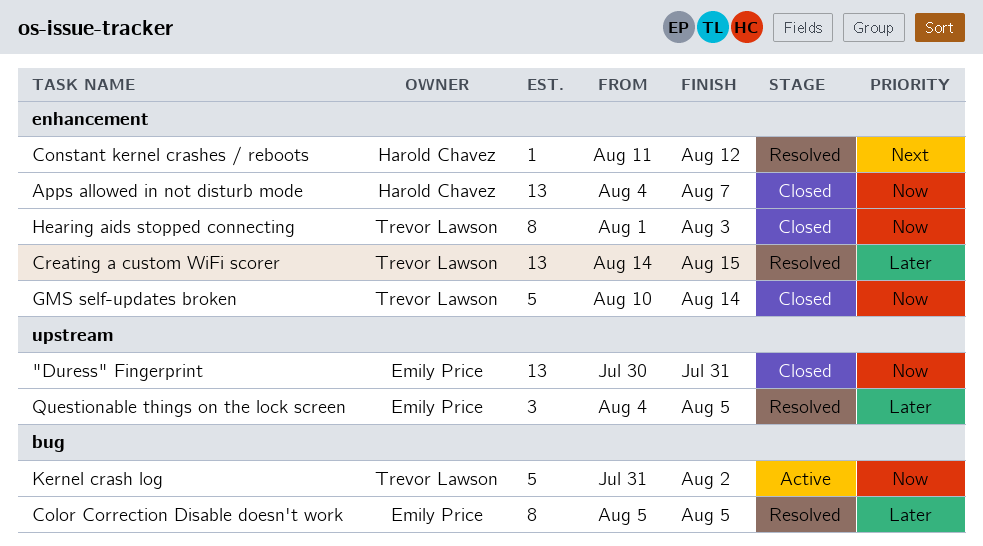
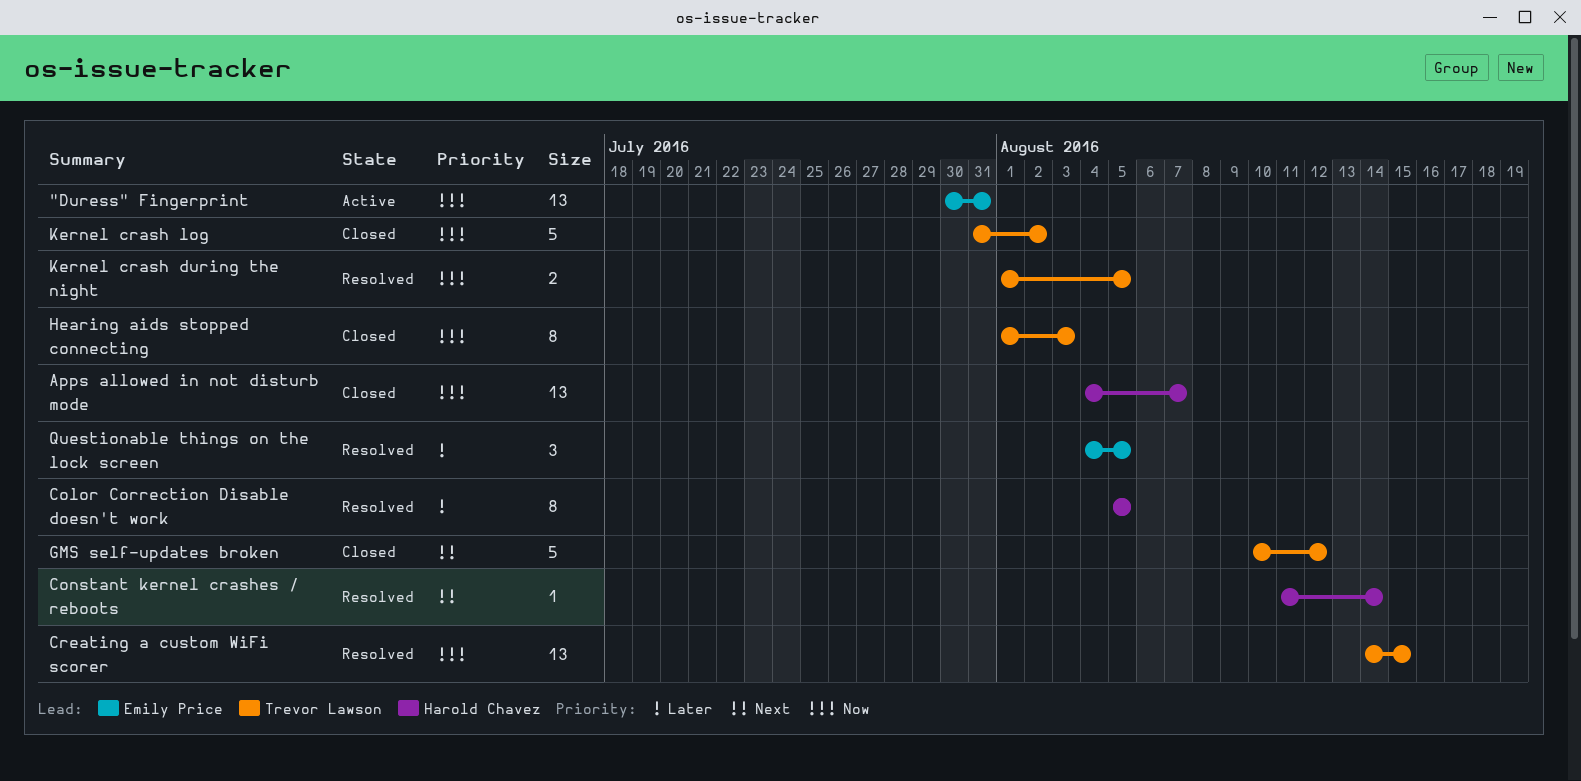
"Duress" Fingerprint, status: Closed -> Active
Color Correction Disable doesn't work, owner: Emily Price -> Harold Chavez
Constant kernel crashes / reboots, due: Aug 12 -> Aug 14
Creating a custom WiFi scorer, priority: Later -> Now
GMS self-updates broken, priority: Now -> Next
GMS self-updates broken, due: Aug 14 -> Aug 12
Kernel crash during the night: none -> present
Kernel crash log, status: Active -> Closed

